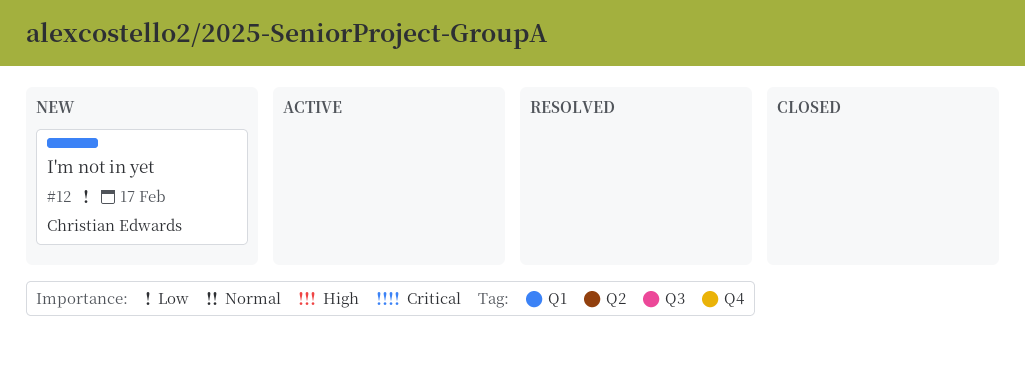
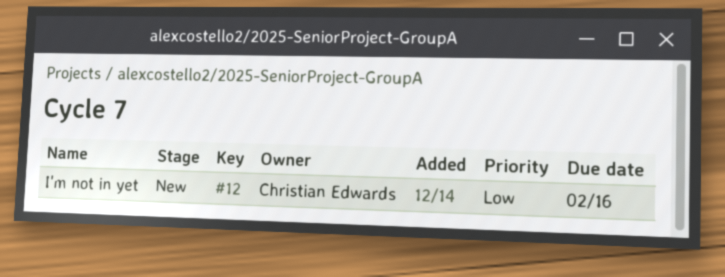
#12, due: Feb 17 -> Feb 16

